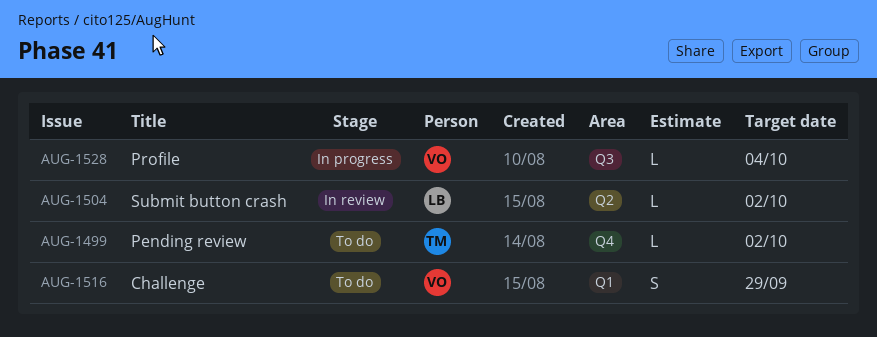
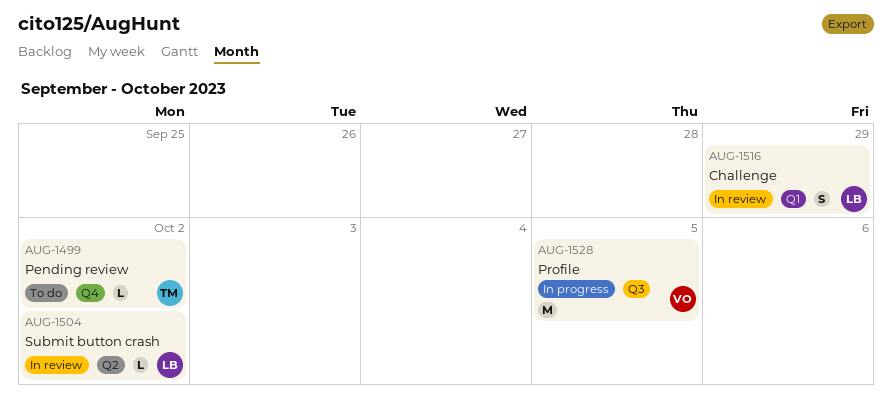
AUG-1516, status: To do -> In review
AUG-1516, owner: VO -> LB
AUG-1528, estimate: L -> M
AUG-1528, due: Oct 4 -> Oct 5

